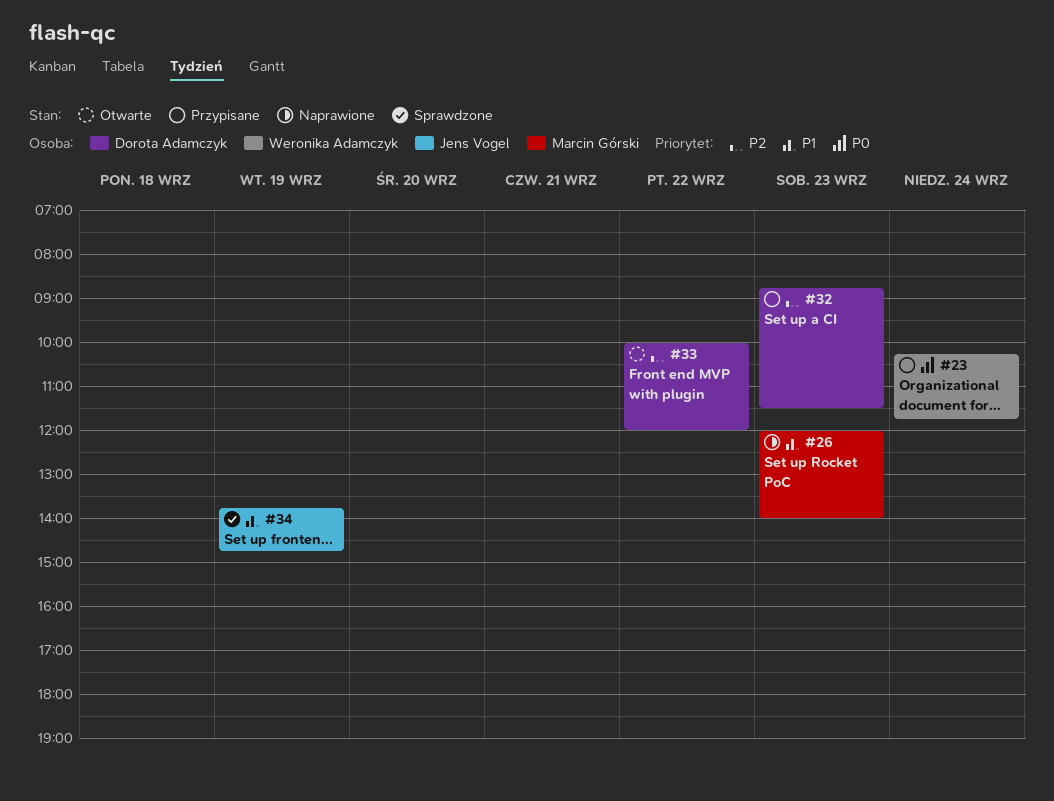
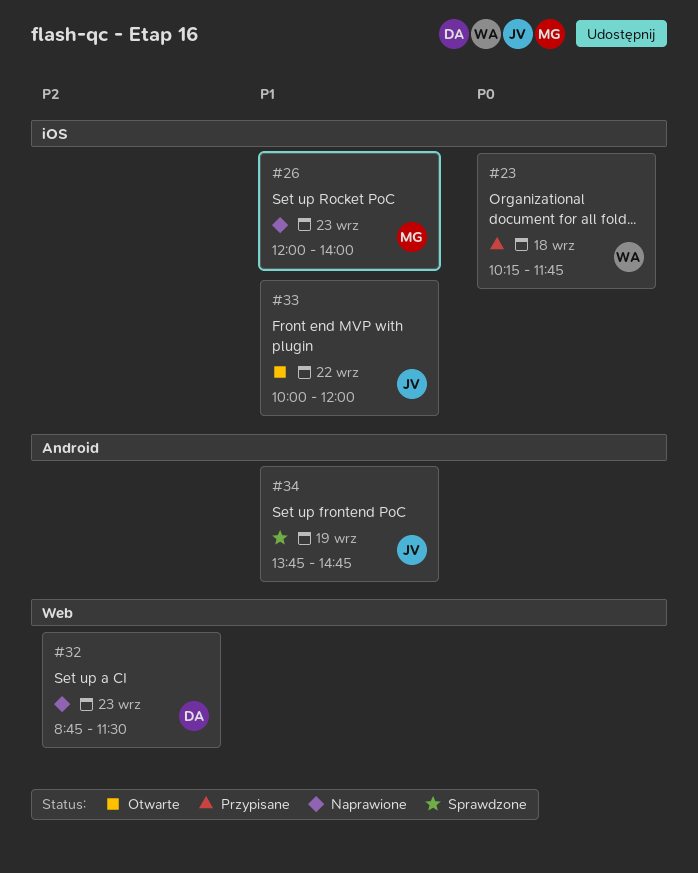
#23, day: Sep 24 -> Sep 18
#32, status: Przypisane -> Naprawione
#33, owner: Dorota Adamczyk -> Jens Vogel
#33, priority: P2 -> P1

